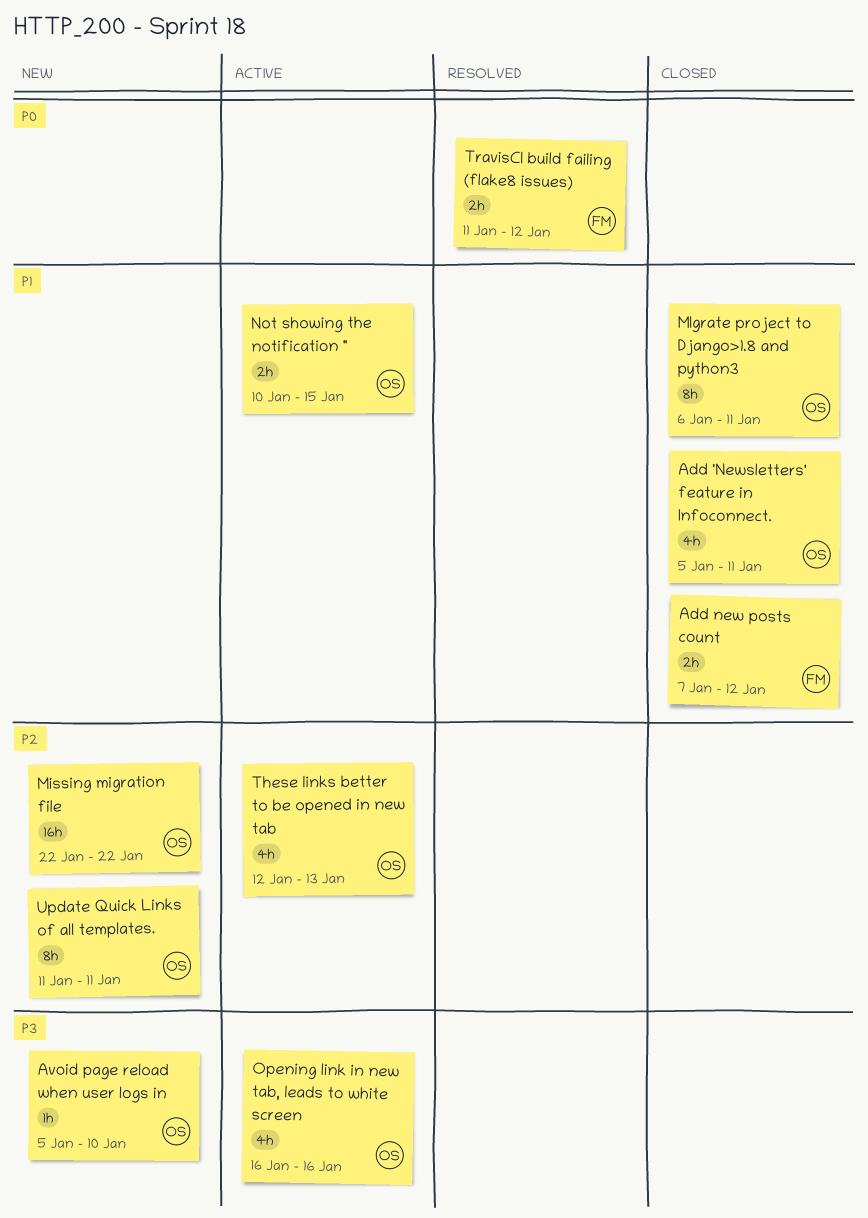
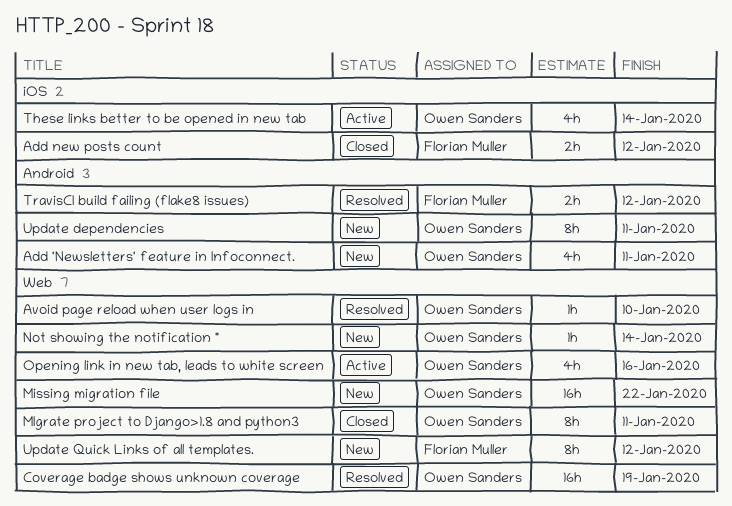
Add 'Newsletters' feature in Infoconnect., status: Closed -> New
Avoid page reload when user logs in, status: New -> Resolved
Coverage badge shows unknown coverage: none -> present
Not showing the notification ", status: Active -> New
Not showing the notification ", estimate: 2h -> 1h
Not showing the notification ", due: Jan 15 -> Jan 14
These links better to be opened in new tab, due: Jan 13 -> Jan 14
Update dependencies: none -> present
Update Quick Links of all templates., owner: Owen Sanders -> Florian Muller
Update Quick Links of all templates., due: Jan 11 -> Jan 12

